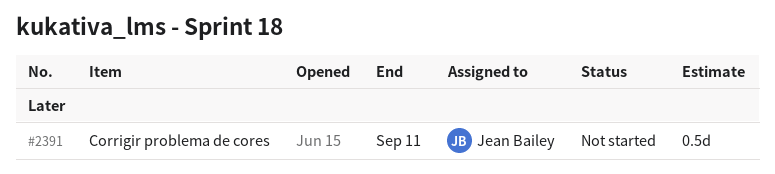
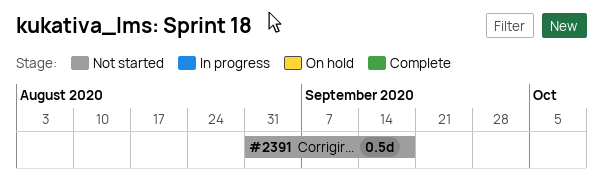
#2391, due: Sep 11 -> Sep 18

